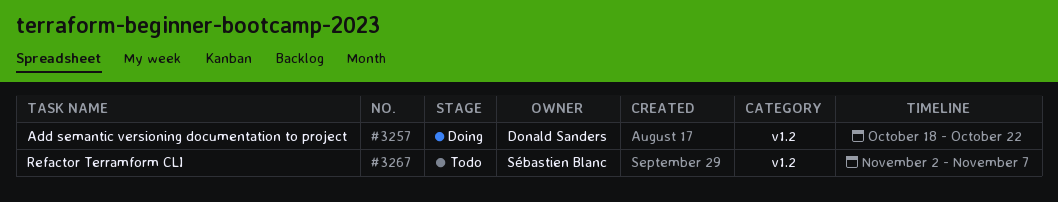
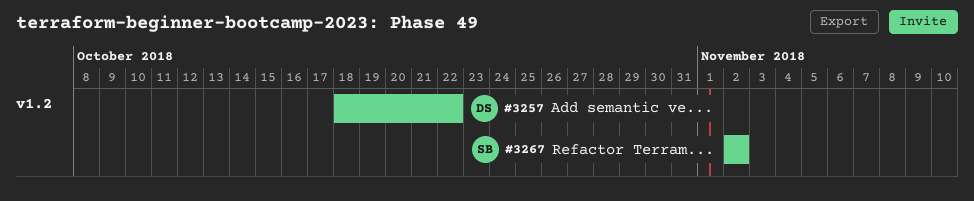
#3267, due: Nov 7 -> Nov 2

